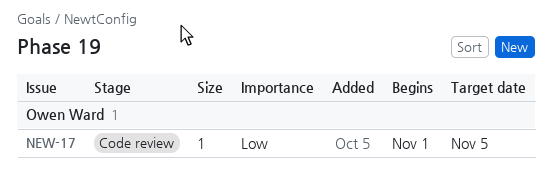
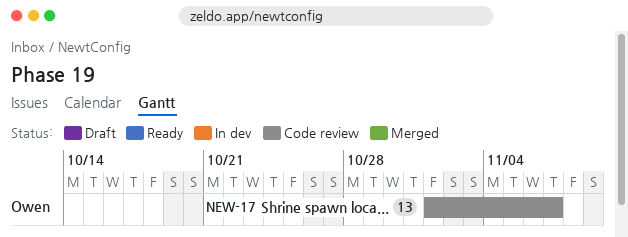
NEW-17, estimate: 1 -> 13
NEW-17, due: Nov 5 -> Nov 7

